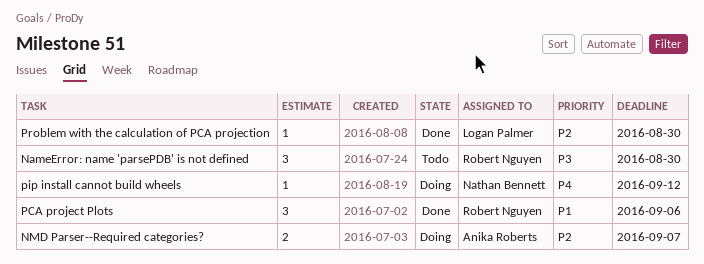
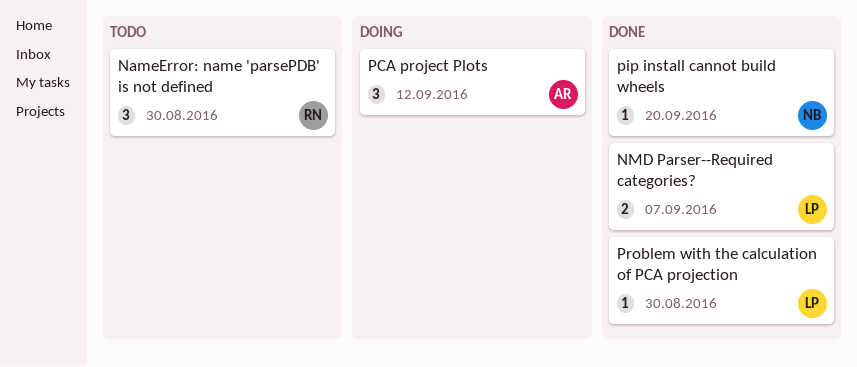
NMD Parser--Required categories?, status: Doing -> Done
NMD Parser--Required categories?, owner: Anika Roberts -> Logan Palmer
PCA project Plots, status: Done -> Doing
PCA project Plots, owner: Robert Nguyen -> Anika Roberts
PCA project Plots, due: Sep 6 -> Sep 12
pip install cannot build wheels, status: Doing -> Done
pip install cannot build wheels, due: Sep 12 -> Sep 20

